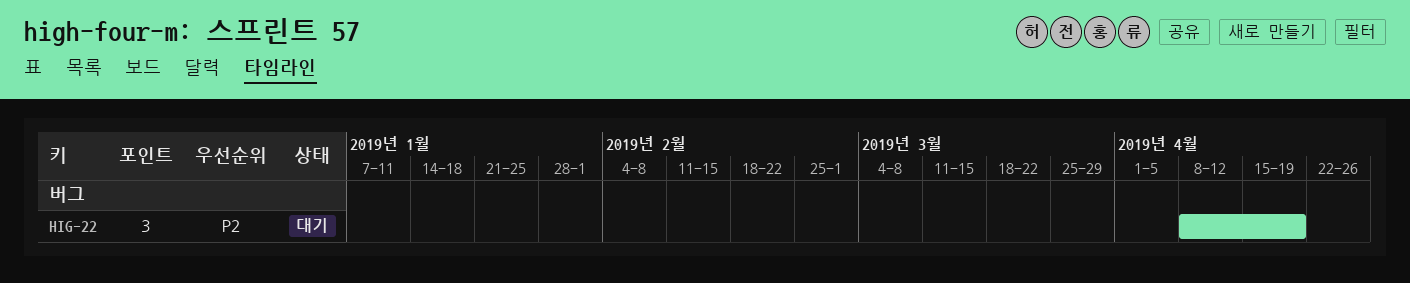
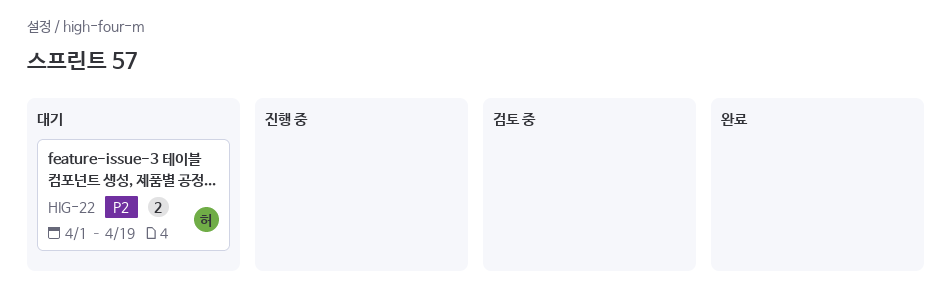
HIG-22, estimate: 3 -> 2
HIG-22, start: Apr 8 -> Apr 1

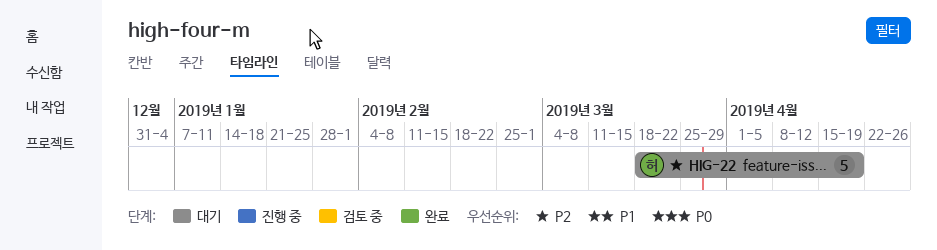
HIG-22, estimate: 2 -> 5
HIG-22, start: Apr 1 -> Mar 18

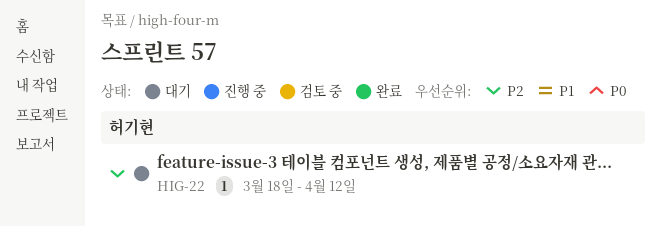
HIG-22, estimate: 5 -> 1
HIG-22, due: Apr 19 -> Apr 12

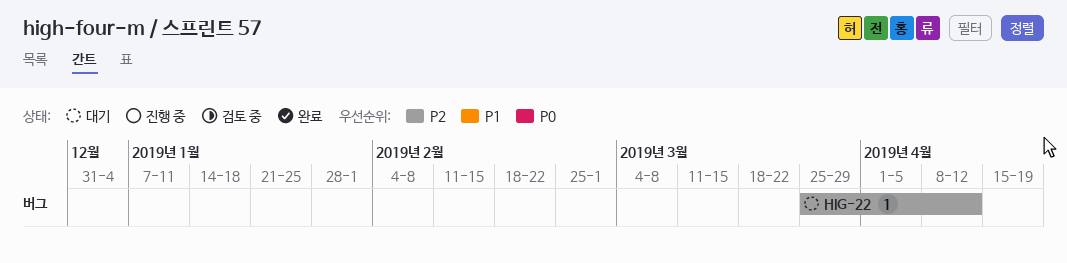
HIG-22, start: Mar 18 -> Mar 25

